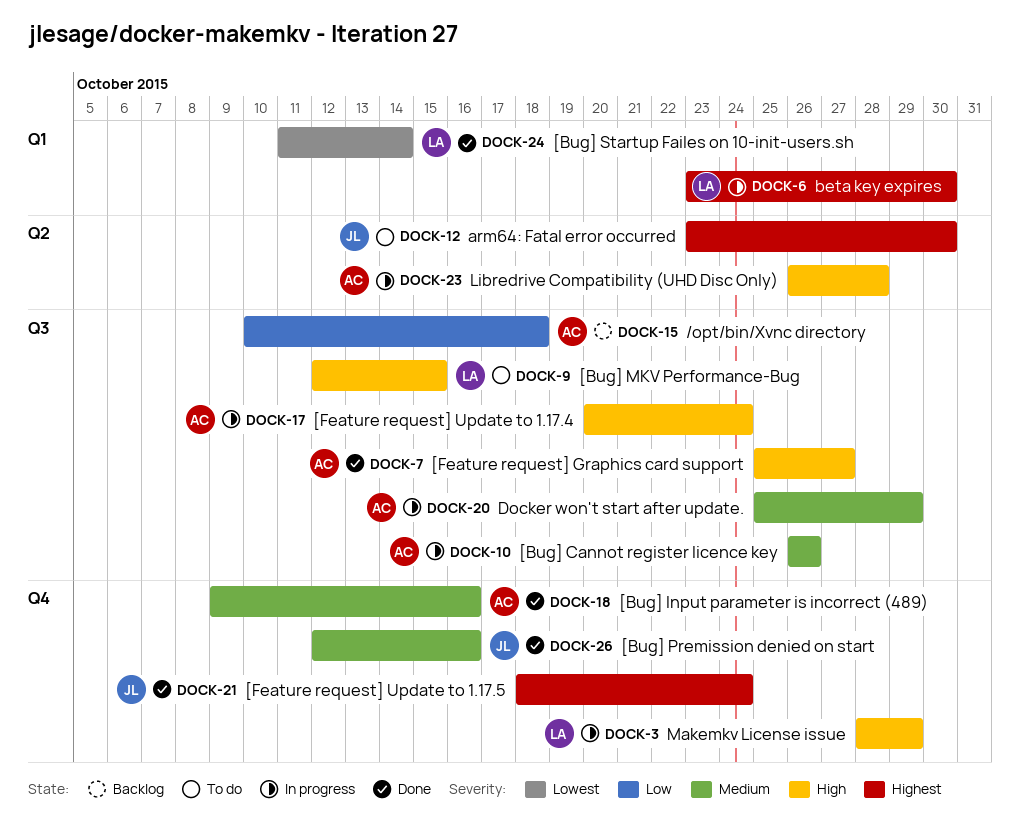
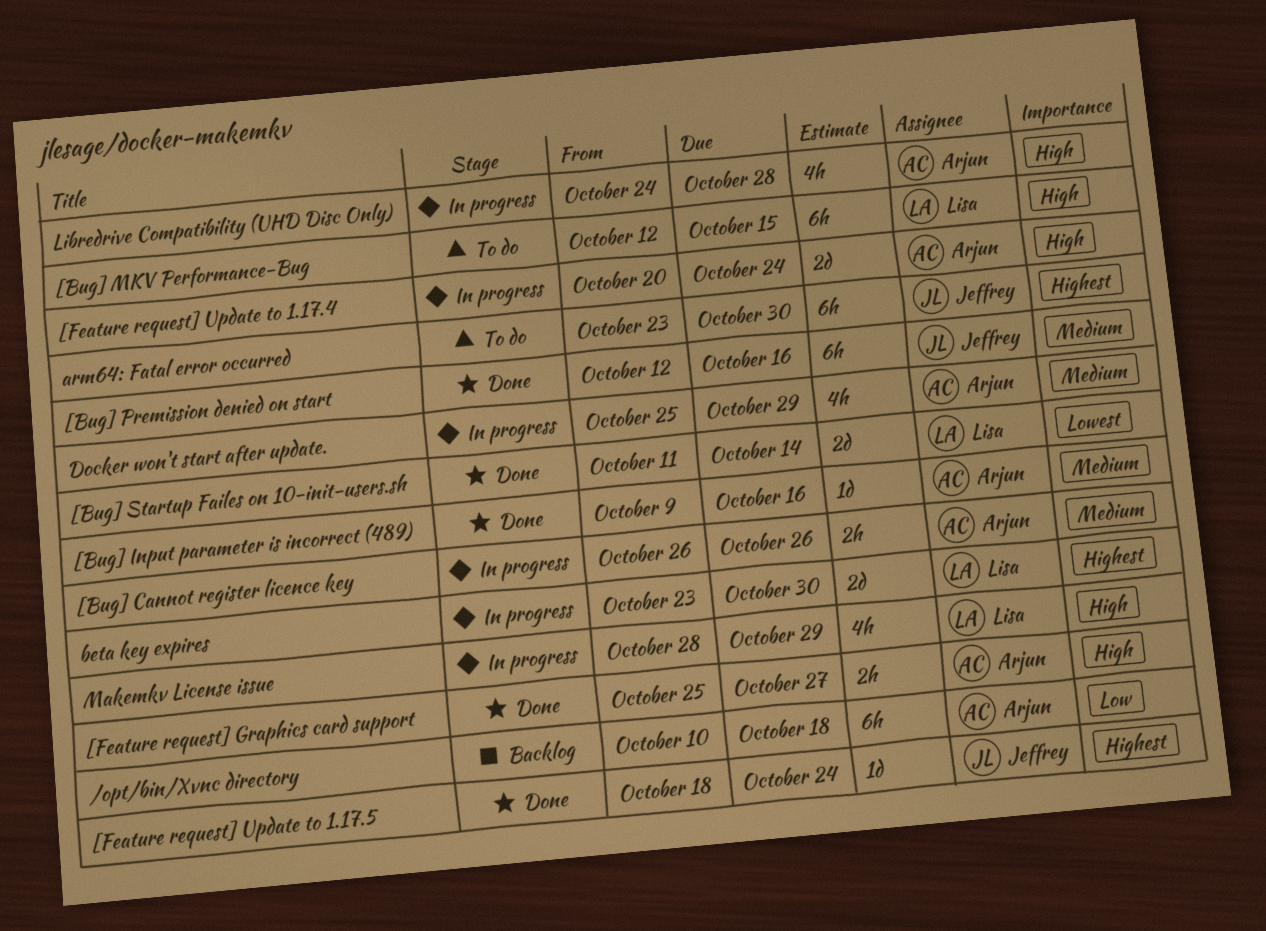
Libredrive Compatibility (UHD Disc Only), start: Oct 26 -> Oct 24

